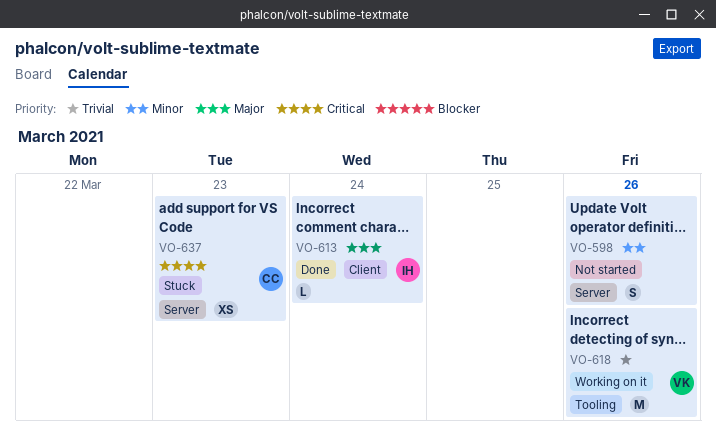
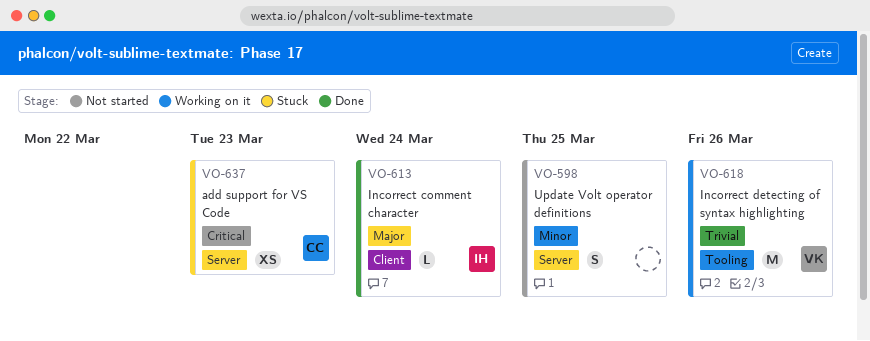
VO-598, due: Mar 26 -> Mar 25

